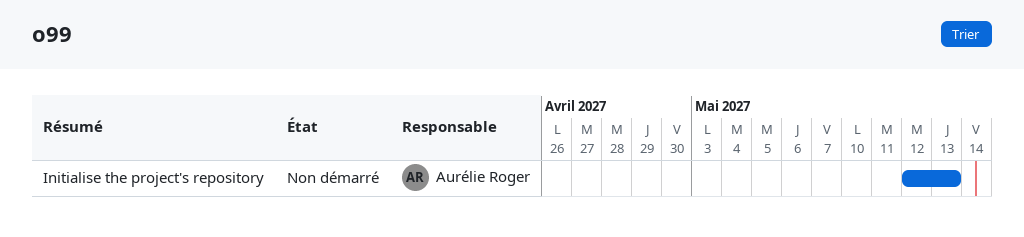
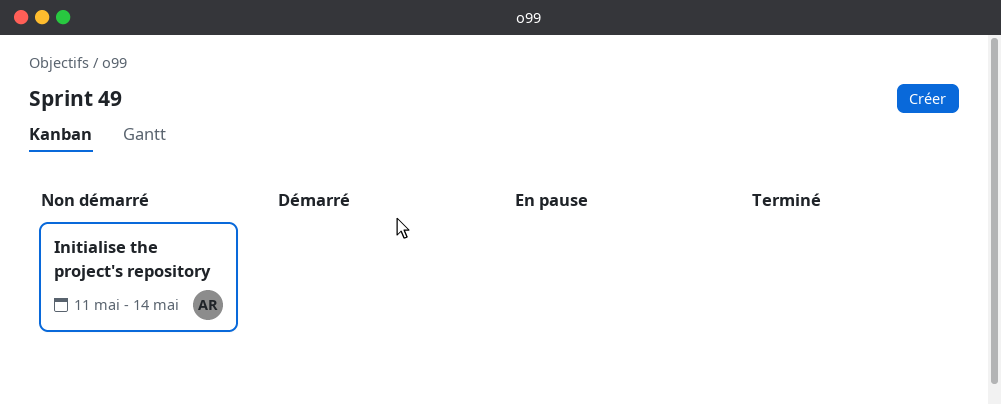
Initialise the project's repository, start: May 12 -> May 11
Initialise the project's repository, due: May 13 -> May 14

